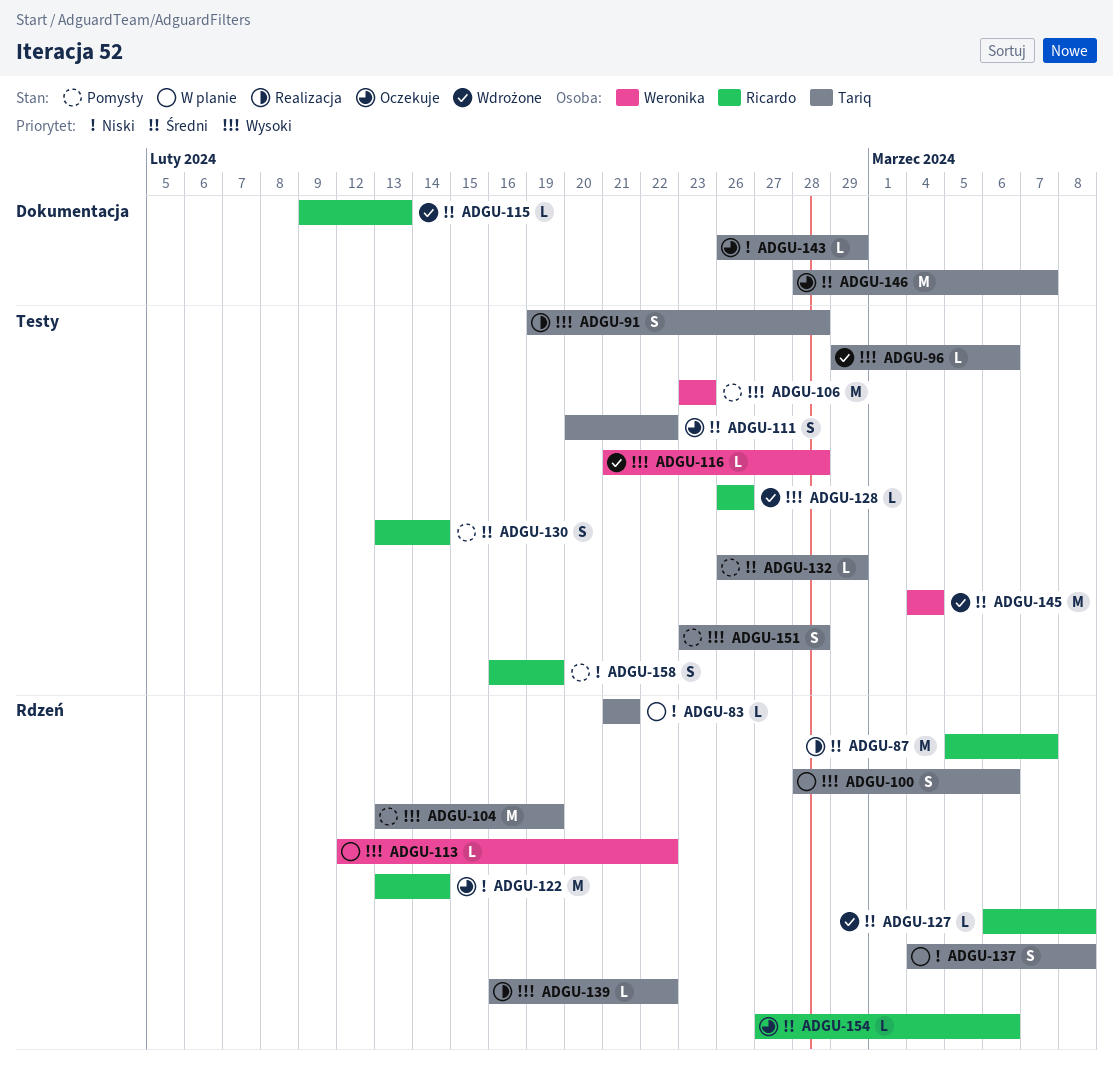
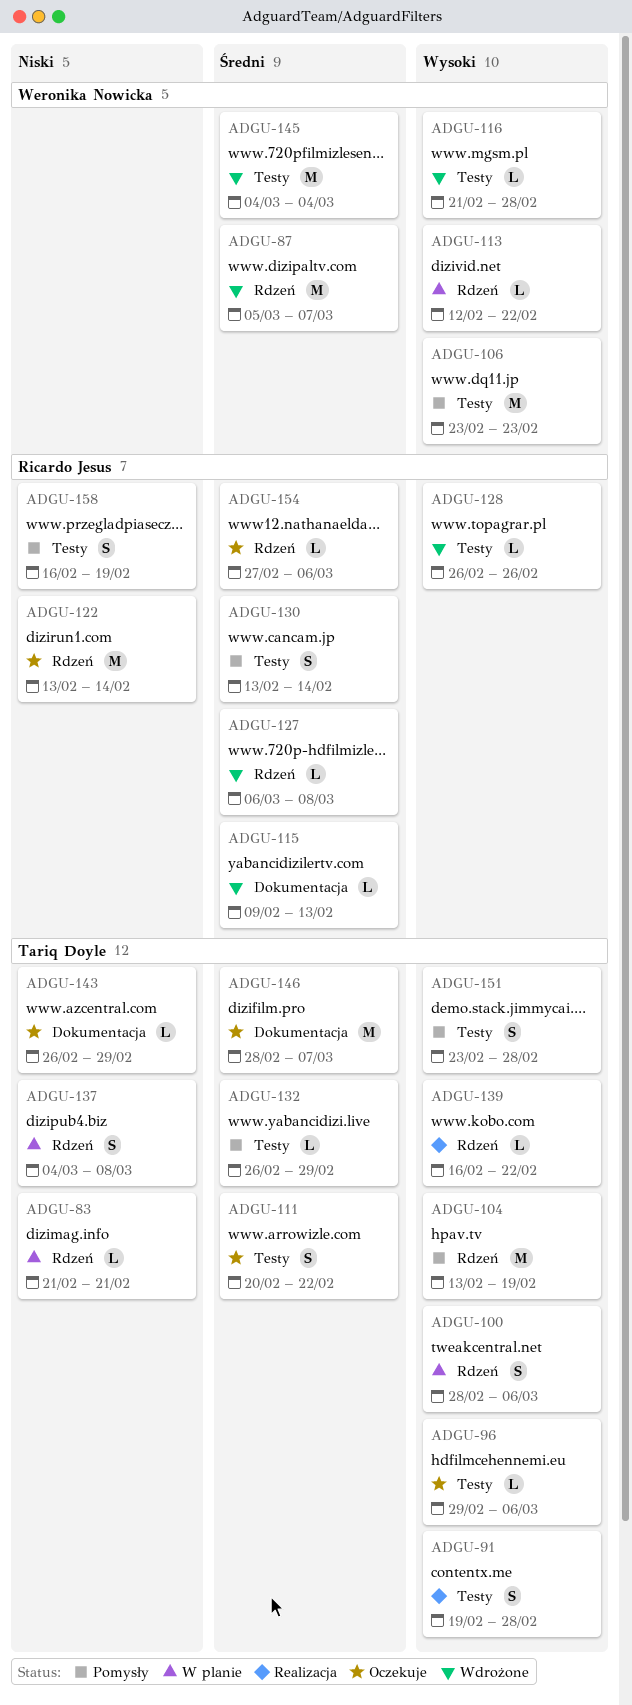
ADGU-87, status: Realizacja -> Wdrożone
ADGU-87, owner: Ricardo Jesus -> Weronika Nowicka
ADGU-96, status: Wdrożone -> Oczekuje

